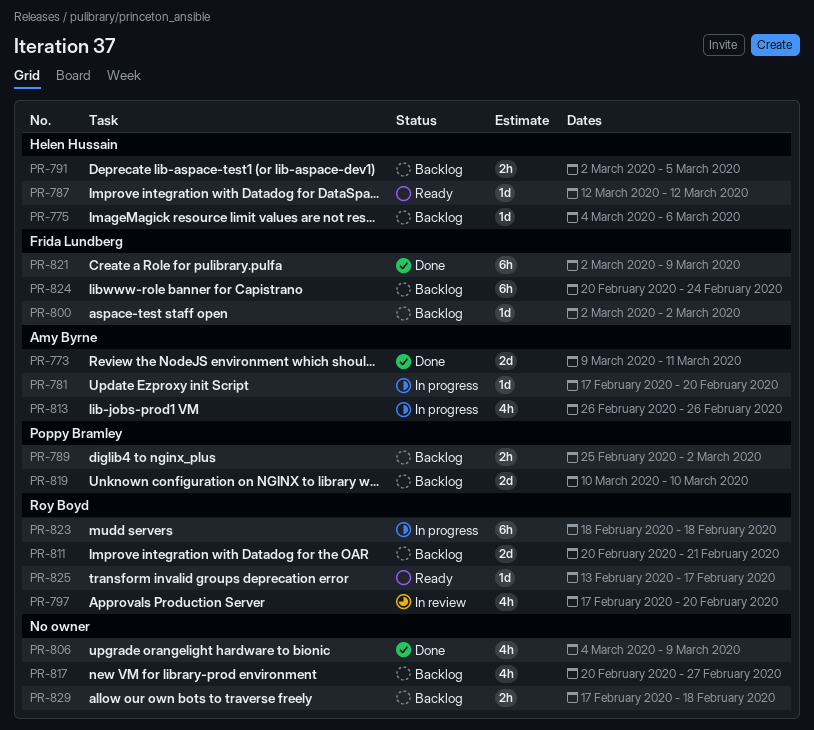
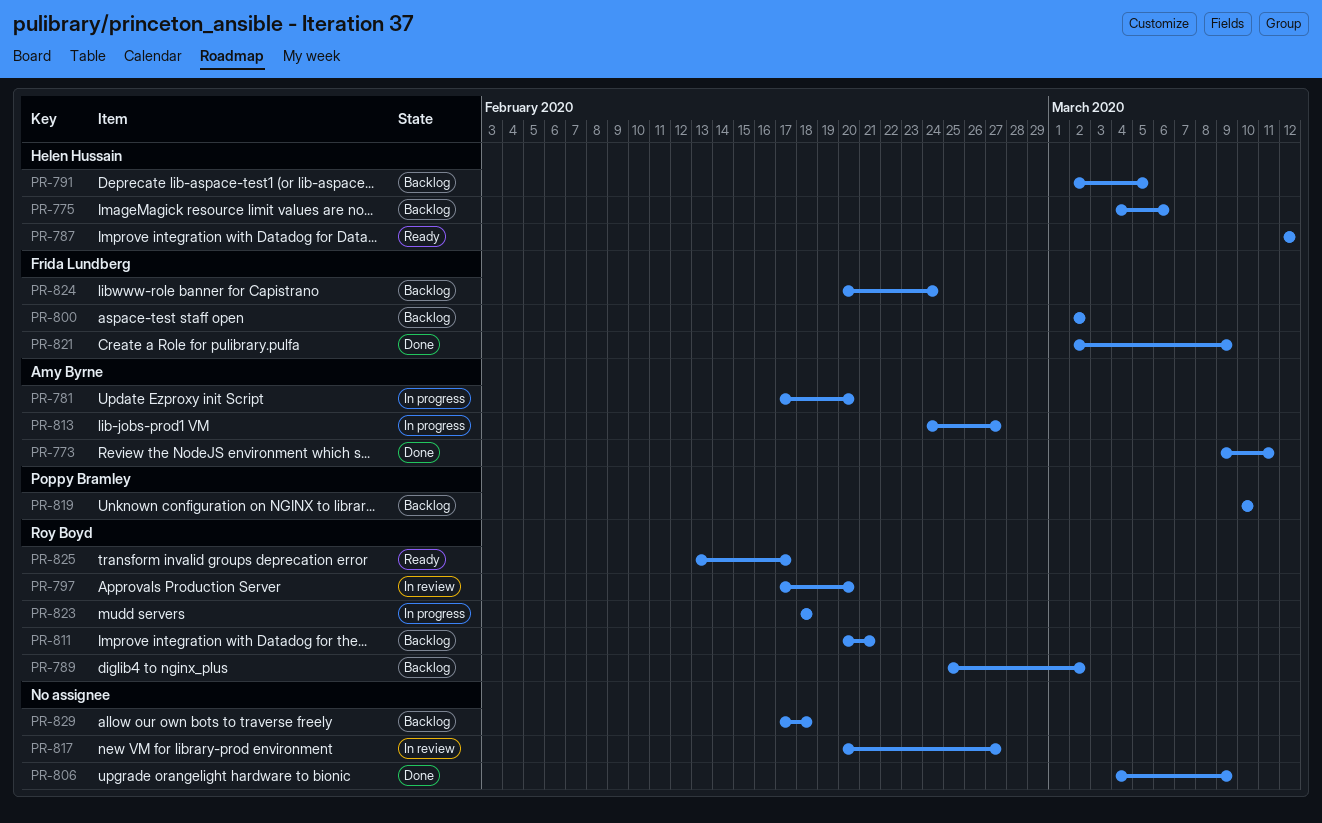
PR-789, owner: Poppy Bramley -> Roy Boyd
PR-813, start: Feb 26 -> Feb 24
PR-813, due: Feb 26 -> Feb 27
PR-817, status: Backlog -> In review

